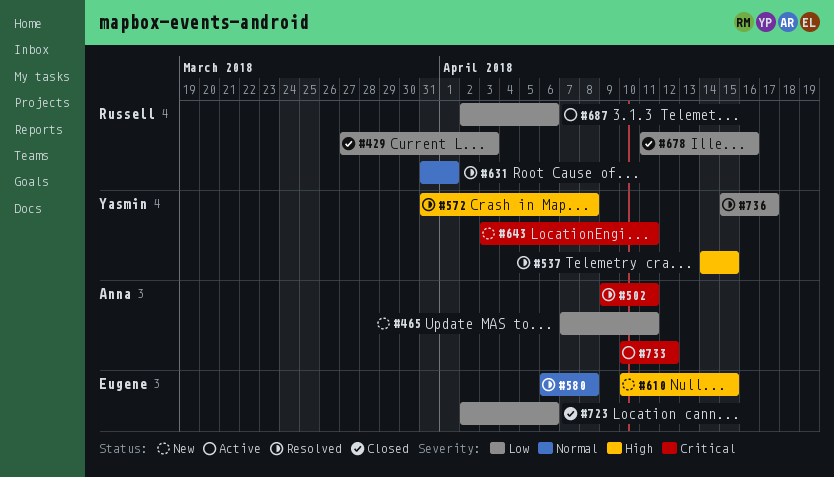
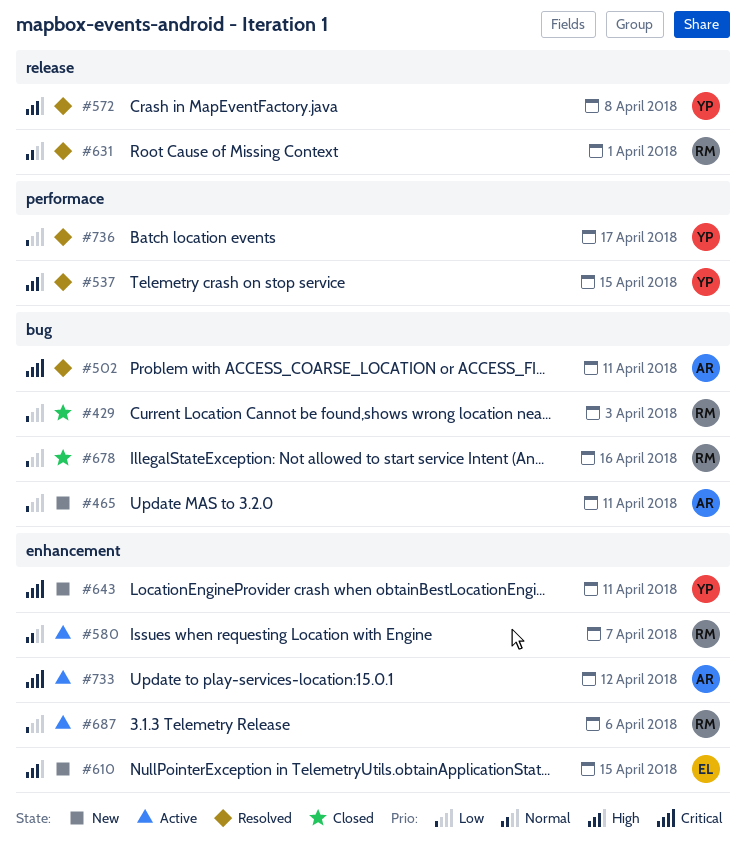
#580, status: Resolved -> Active
#580, owner: Eugene -> Russell
#580, due: Apr 8 -> Apr 7
#723: present -> none

